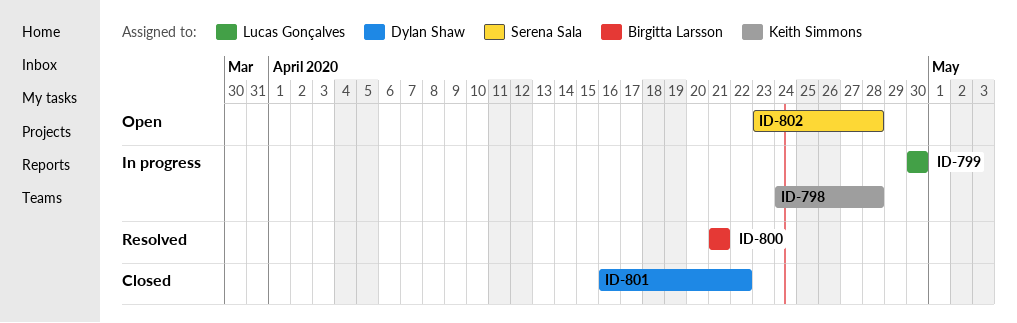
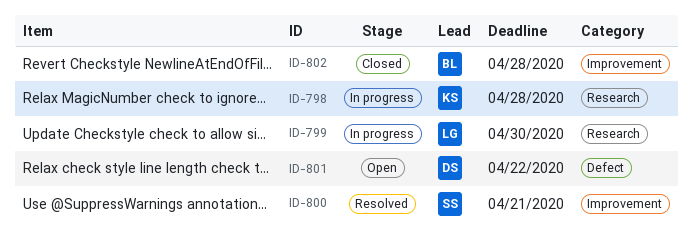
ID-800, owner: Birgitta Larsson -> Serena Sala
ID-801, status: Closed -> Open
ID-802, status: Open -> Closed
ID-802, owner: Serena Sala -> Birgitta Larsson

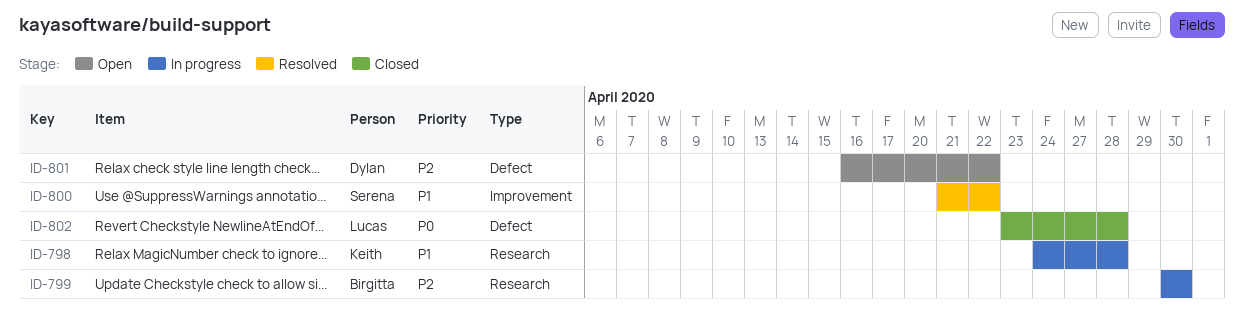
ID-799, owner: Lucas -> Birgitta
ID-800, due: Apr 21 -> Apr 22
ID-802, owner: Birgitta -> Lucas
ID-802, label: Improvement -> Defect

